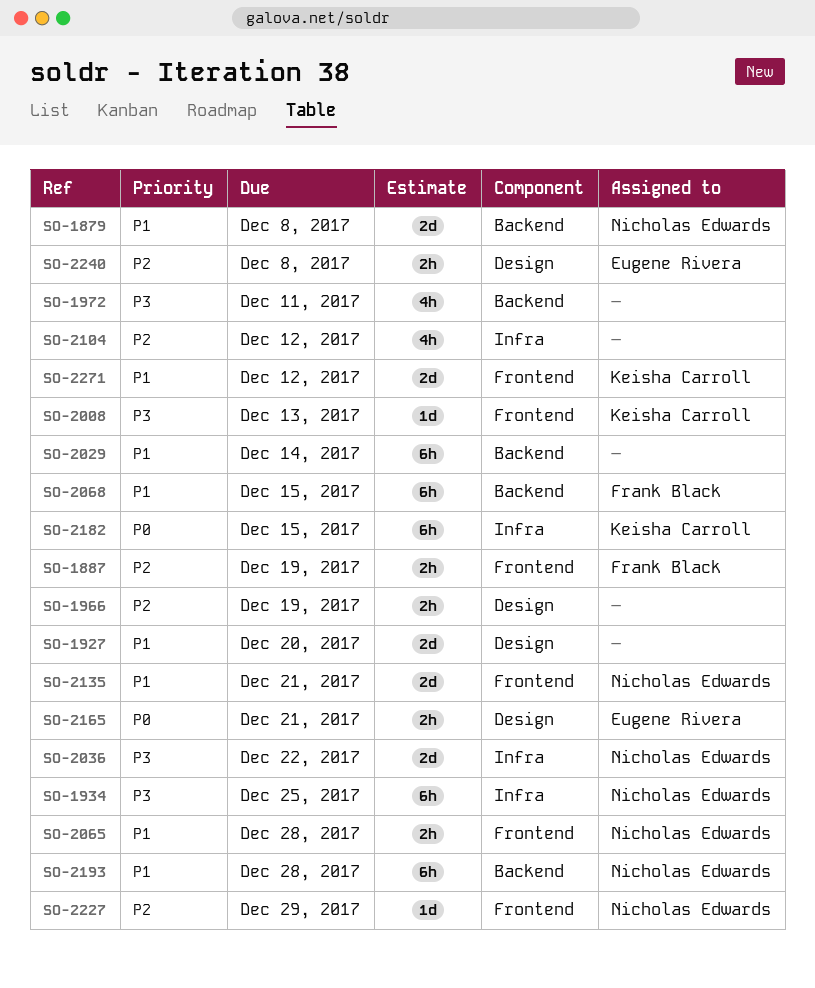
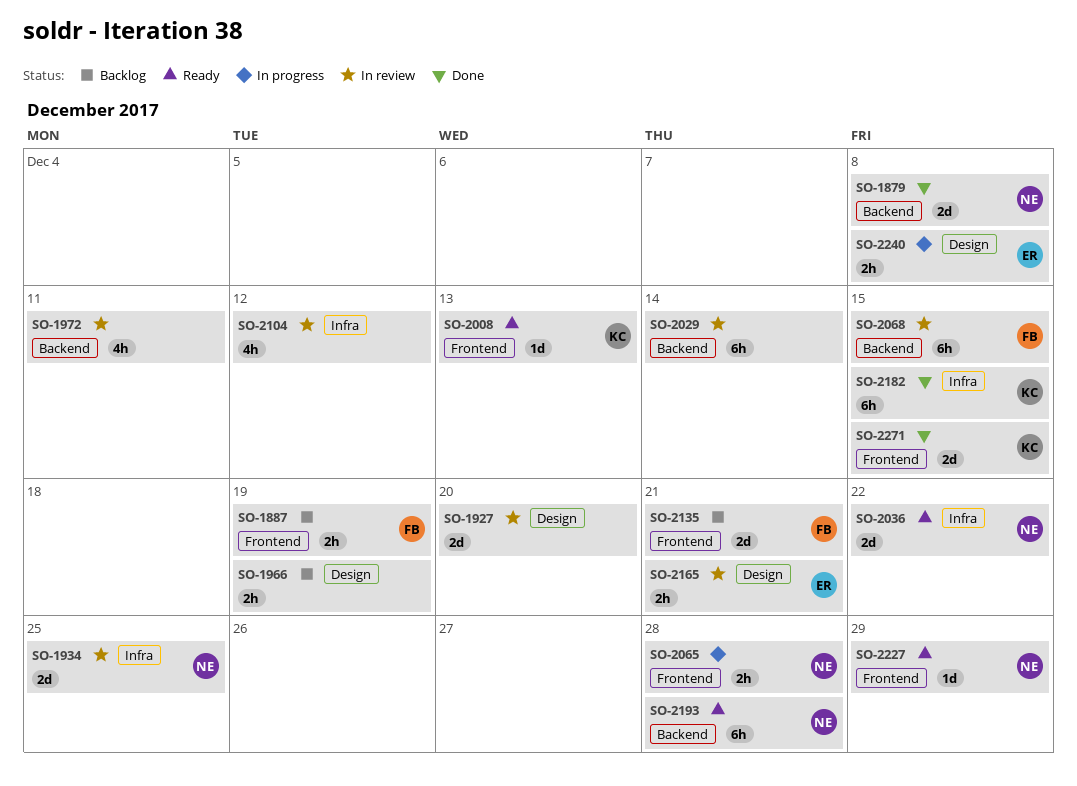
SO-1934, estimate: 6h -> 2d
SO-2135, owner: Nicholas Edwards -> Frank Black
SO-2271, due: Dec 12 -> Dec 15

